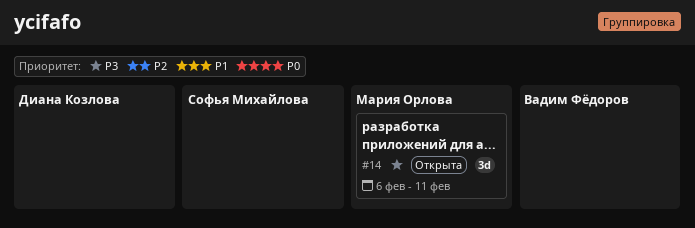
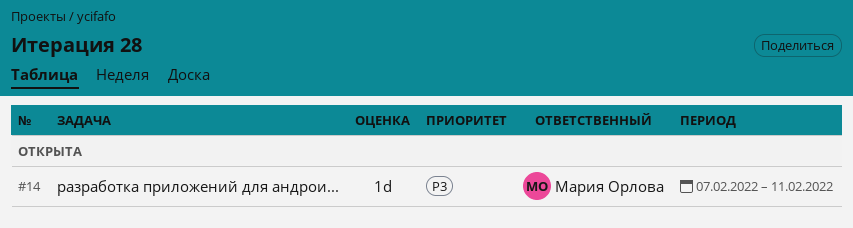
#14, estimate: 3d -> 1d
#14, start: Feb 6 -> Feb 7

